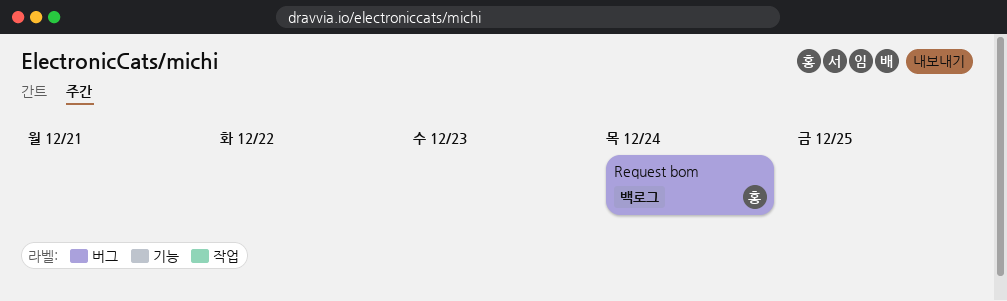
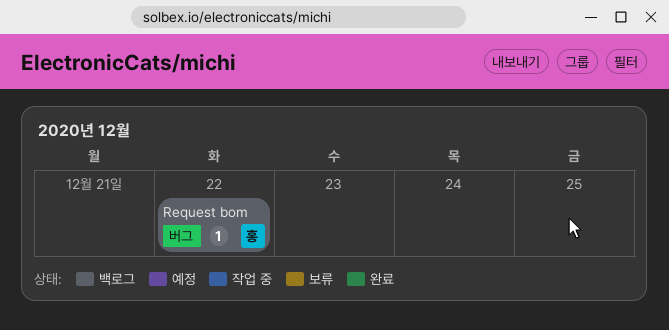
Request bom, due: Dec 24 -> Dec 22

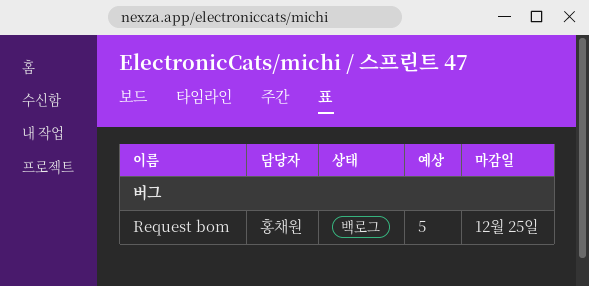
Request bom, estimate: 1 -> 5
Request bom, due: Dec 22 -> Dec 25

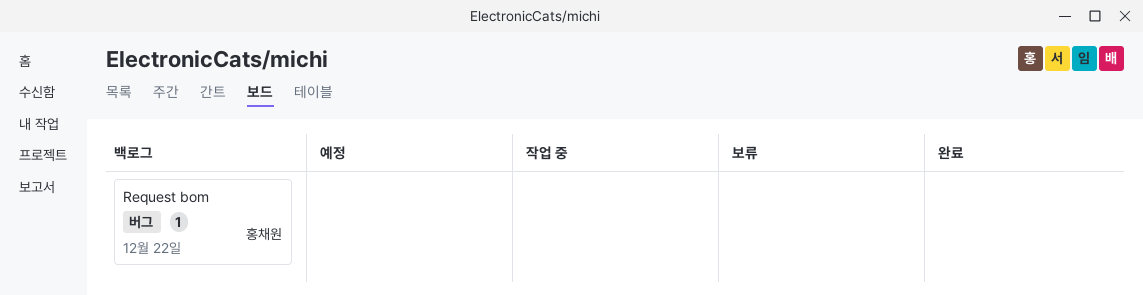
Request bom, estimate: 5 -> 1
Request bom, due: Dec 25 -> Dec 22

